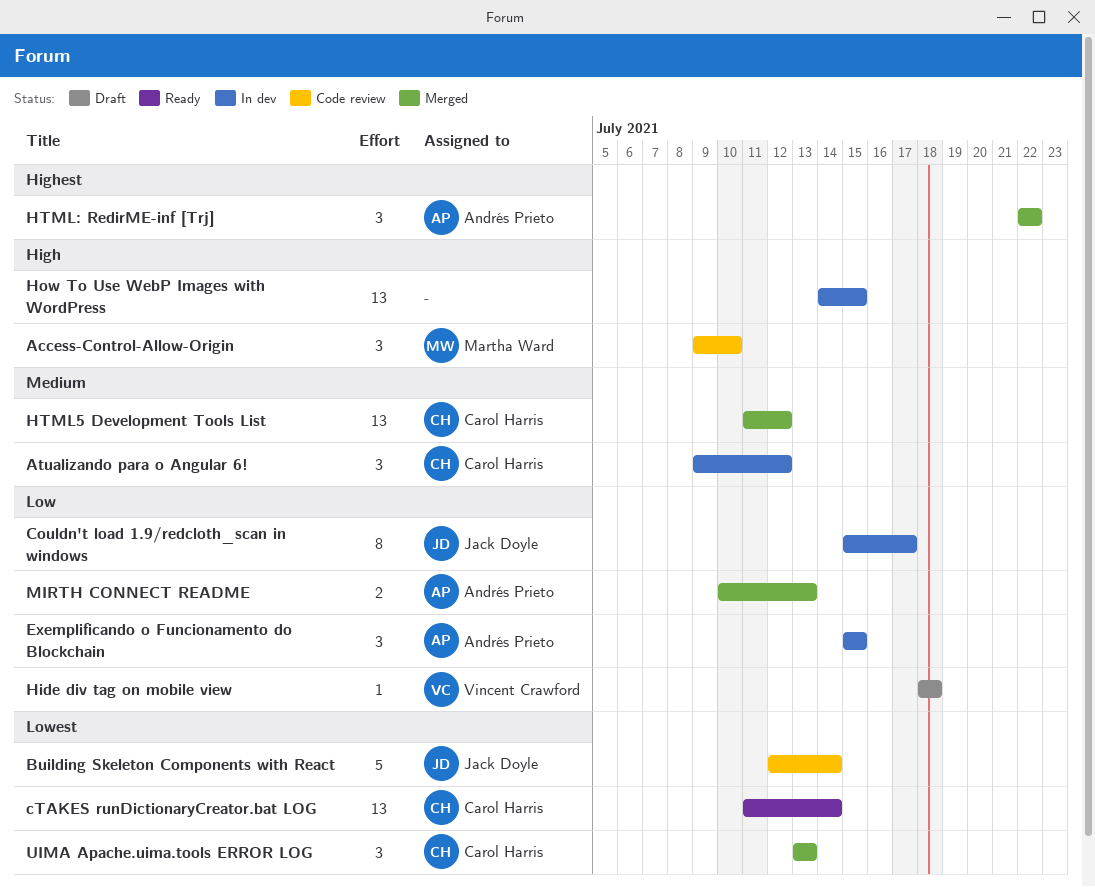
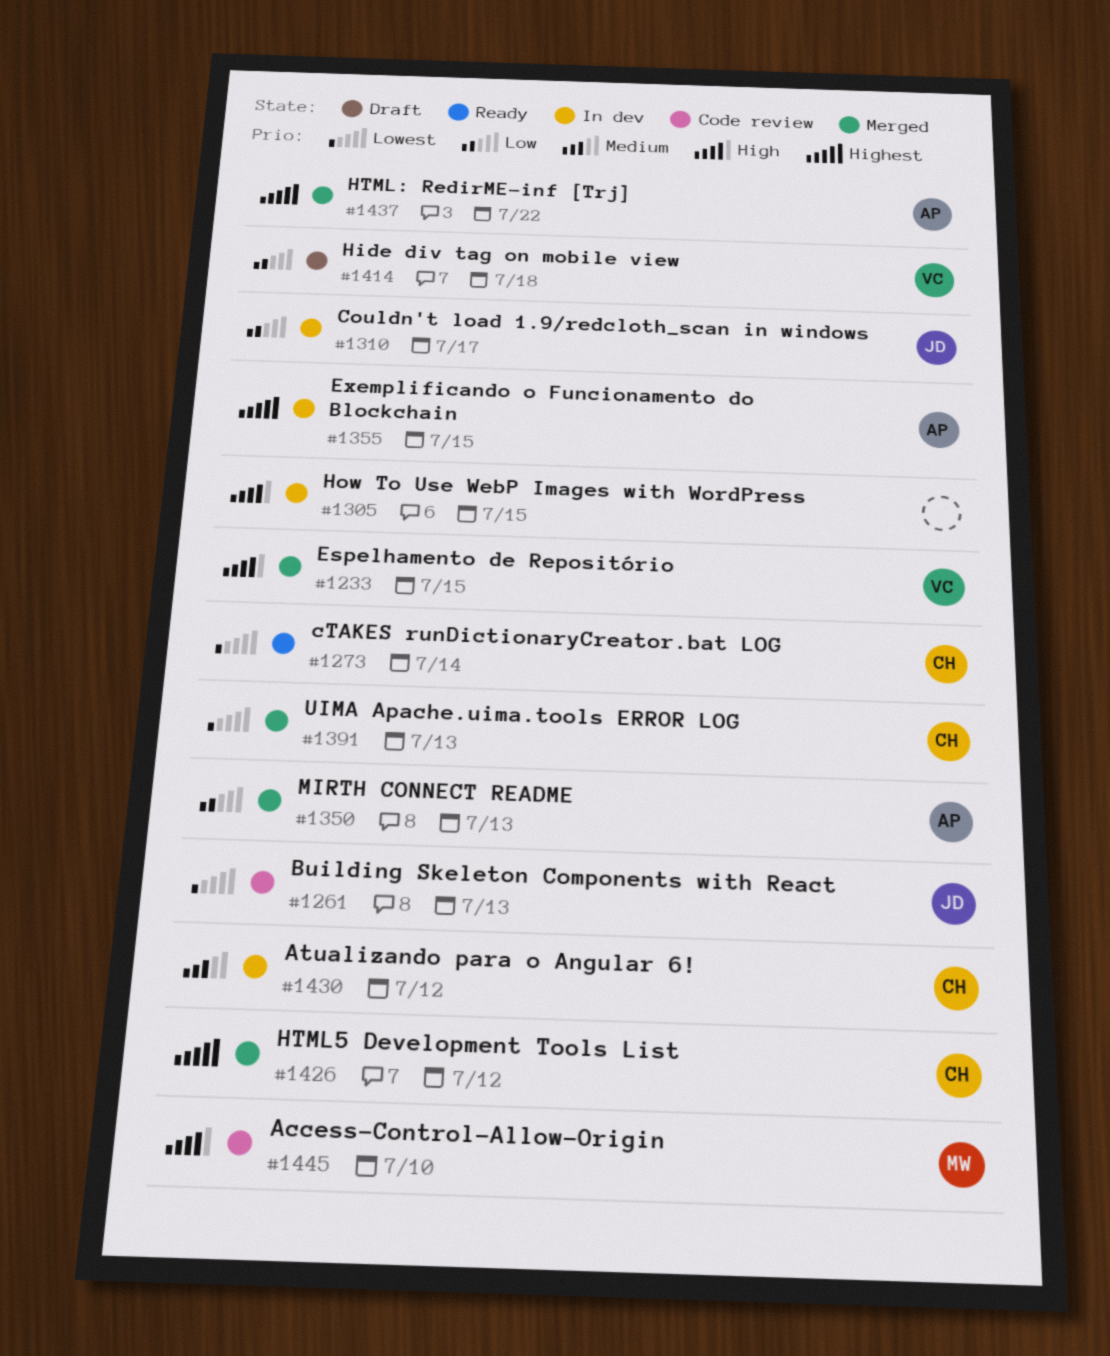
Building Skeleton Components with React, due: Jul 14 -> Jul 13
Espelhamento de Repositório: none -> present
Exemplificando o Funcionamento do Blockchain, priority: Low -> Highest
HTML5 Development Tools List, priority: Medium -> Highest

